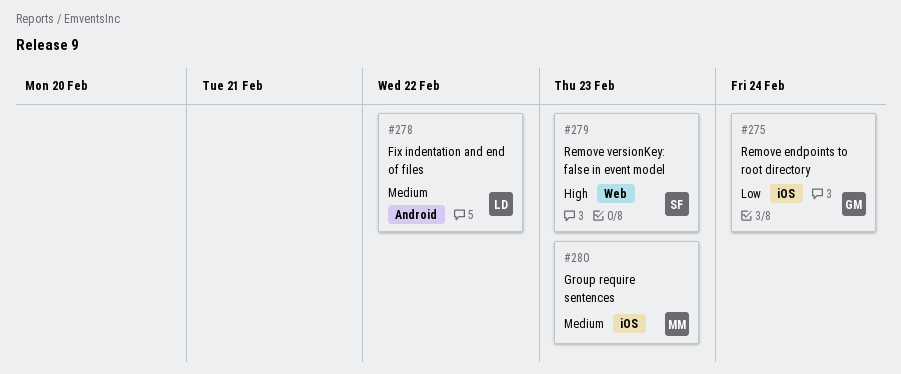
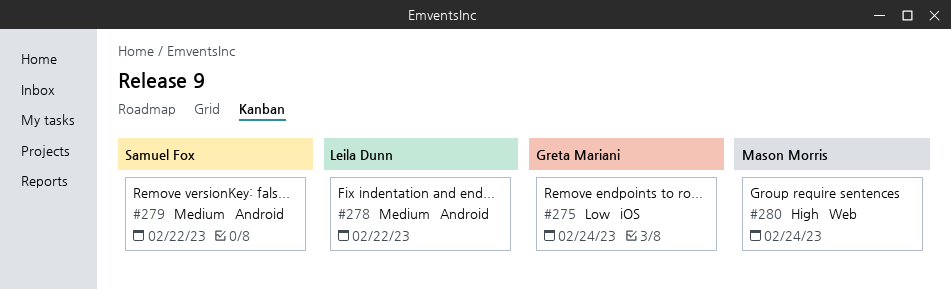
#279, priority: High -> Medium
#279, label: Web -> Android
#279, due: Feb 23 -> Feb 22
#280, priority: Medium -> High
#280, label: iOS -> Web
#280, due: Feb 23 -> Feb 24

